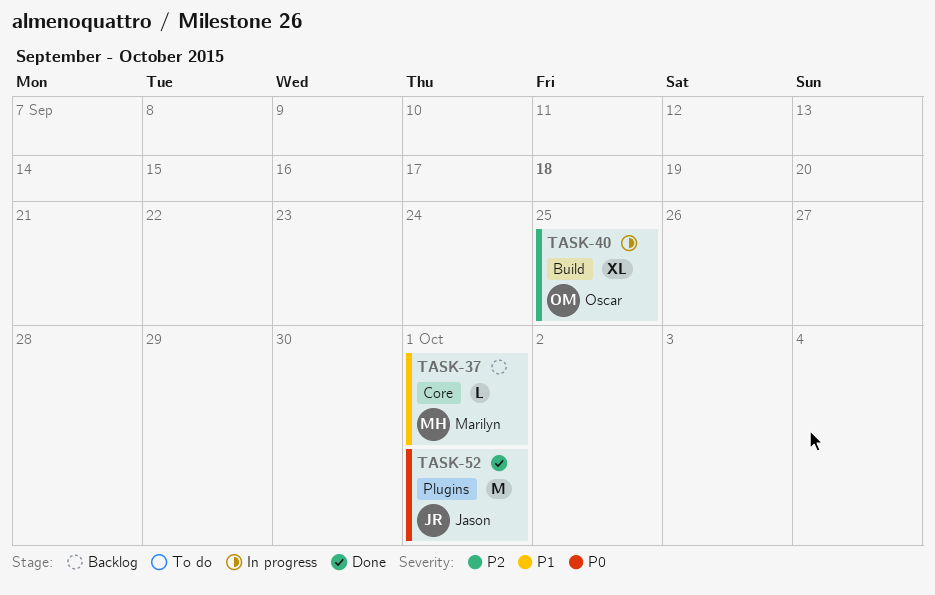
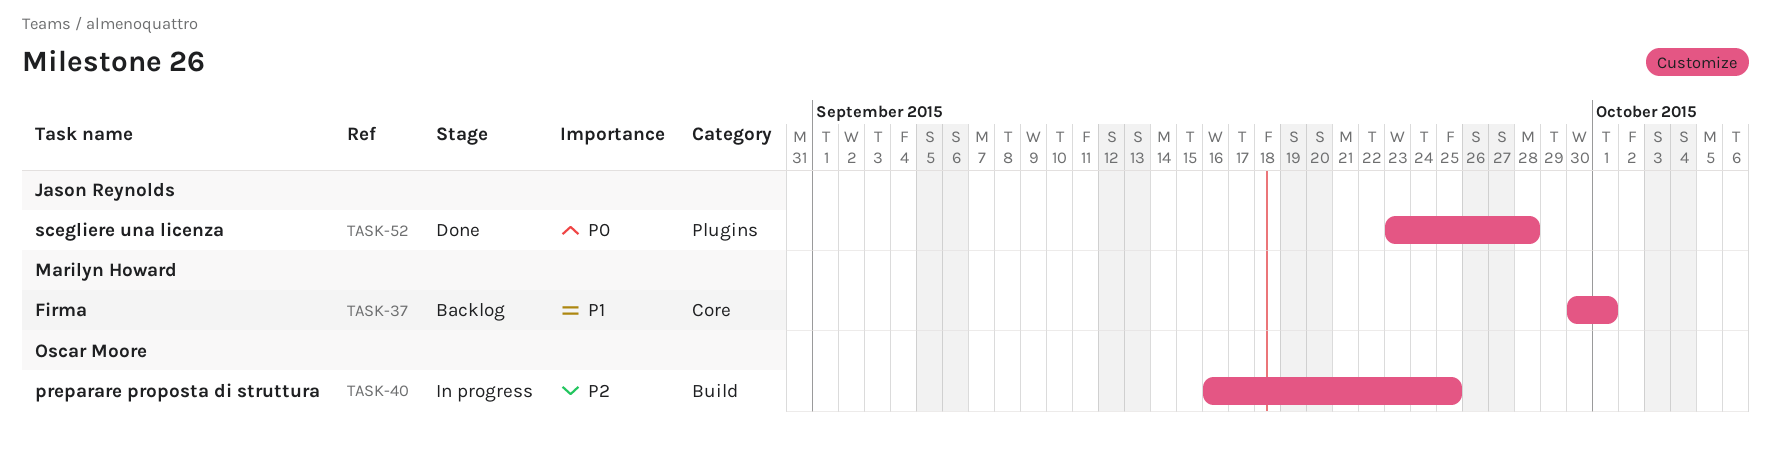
TASK-52, due: Oct 1 -> Sep 28

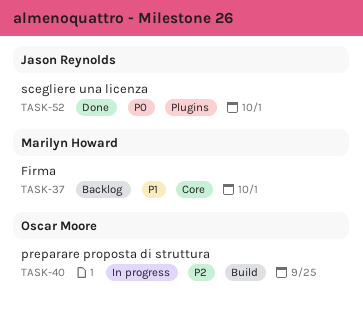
TASK-52, due: Sep 28 -> Oct 1

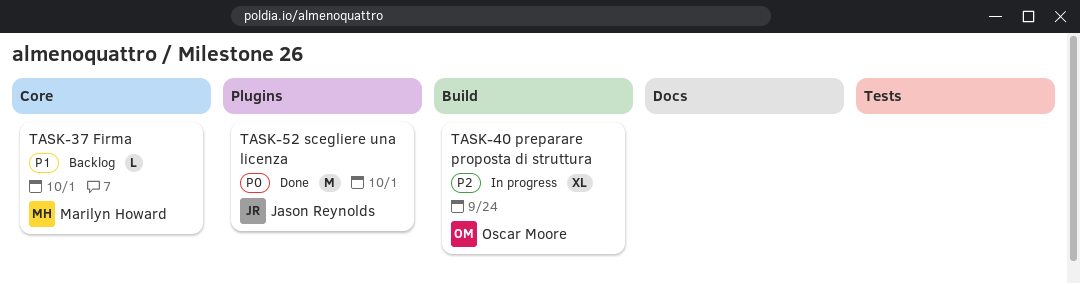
TASK-40, due: Sep 25 -> Sep 24

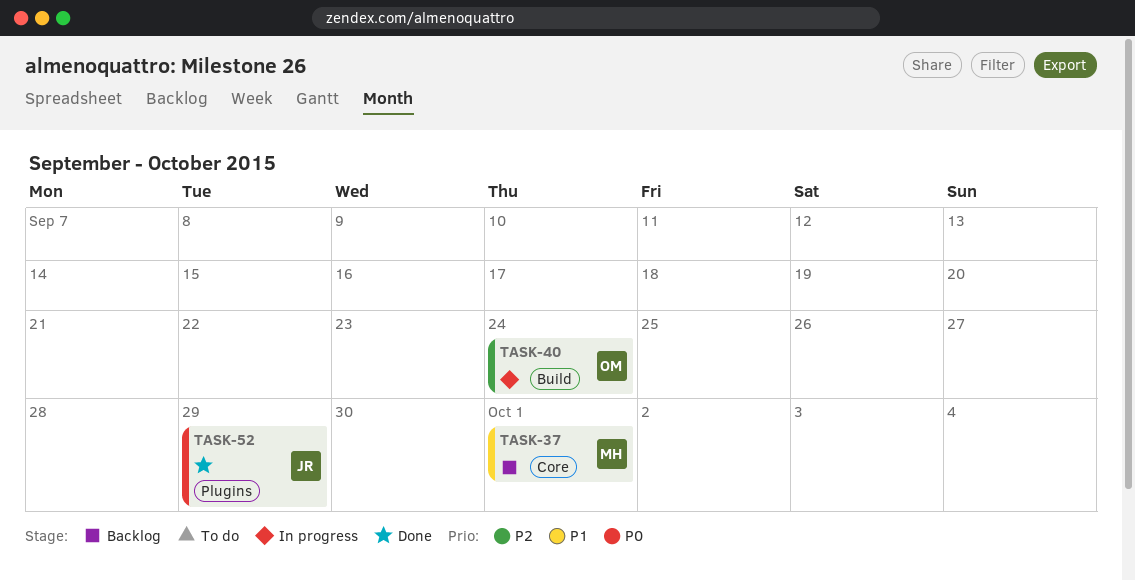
TASK-52, due: Oct 1 -> Sep 29

